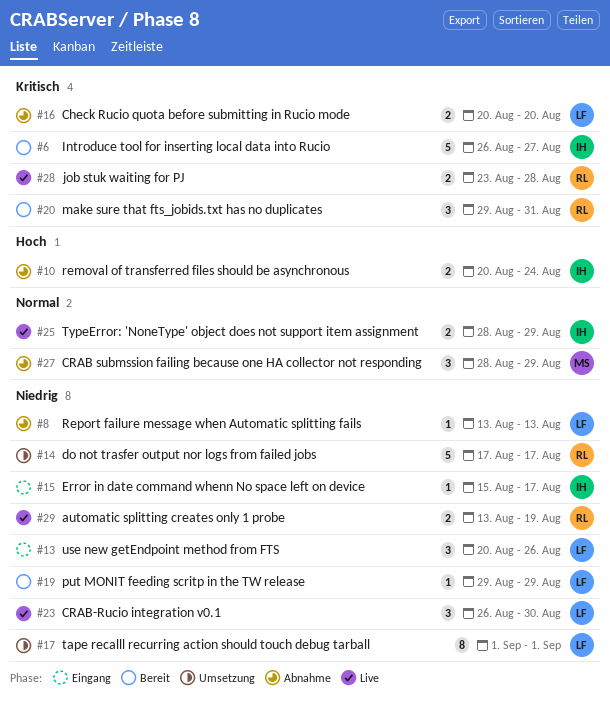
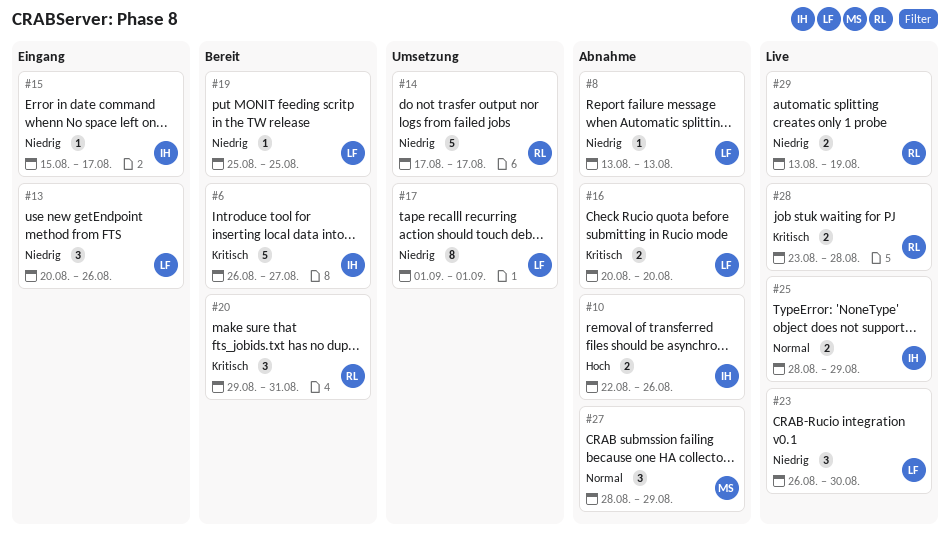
#10, start: Aug 20 -> Aug 22
#10, due: Aug 24 -> Aug 26
#19, start: Aug 29 -> Aug 25
#19, due: Aug 29 -> Aug 25

